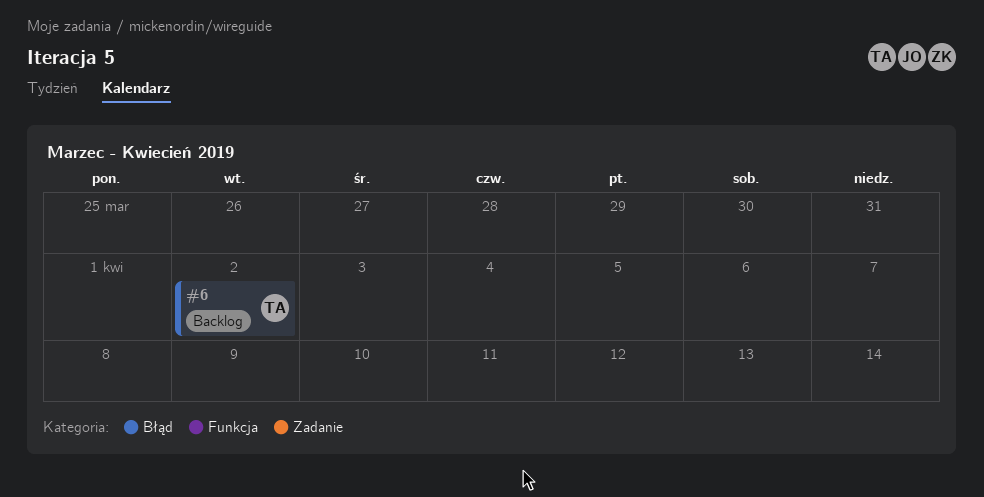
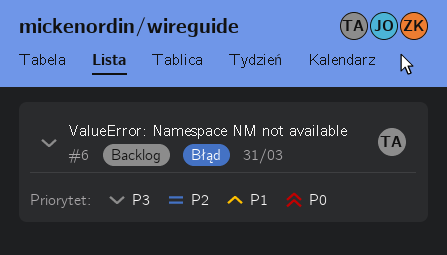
#6, due: Apr 2 -> Mar 31

